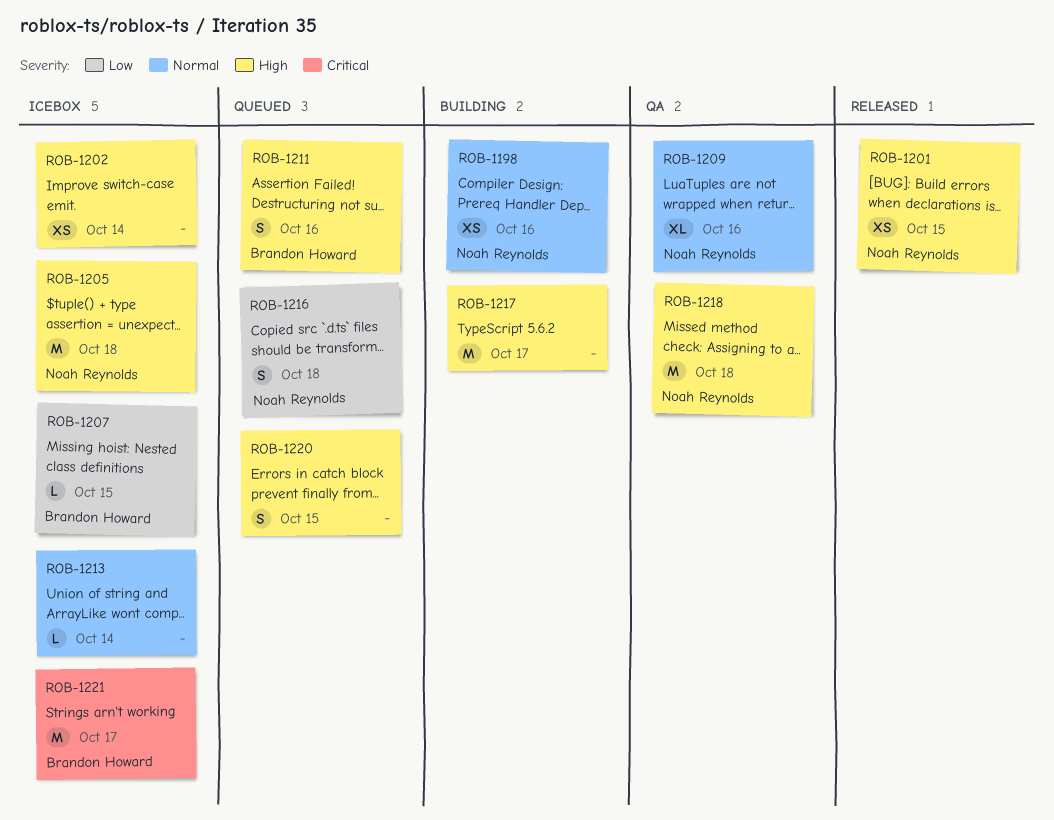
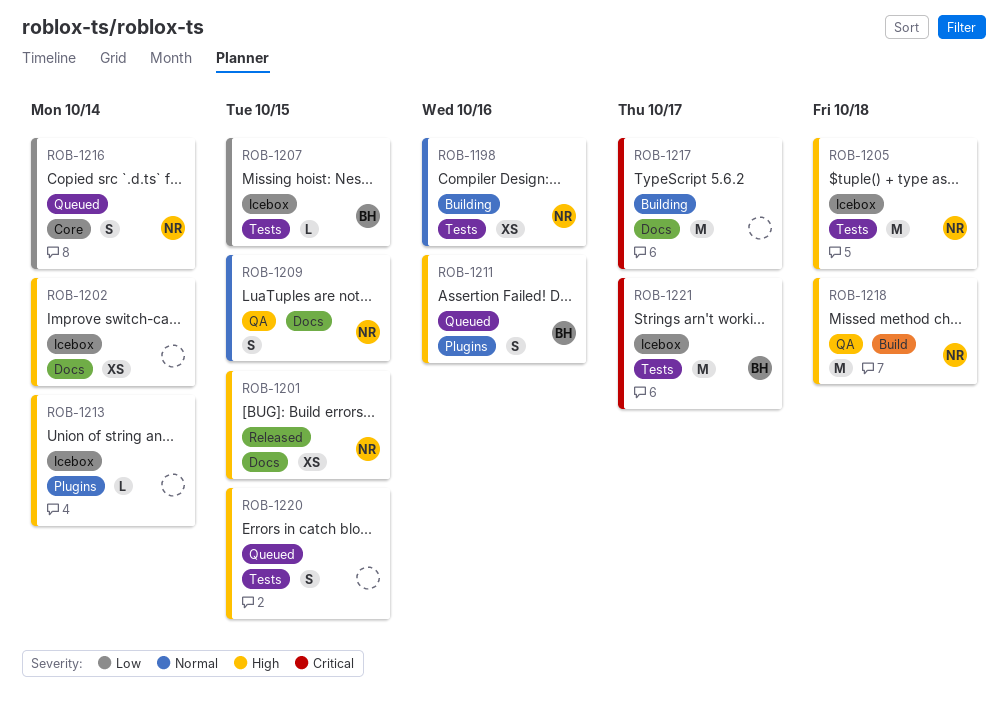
ROB-1209, estimate: XL -> S
ROB-1209, due: Oct 16 -> Oct 15
ROB-1213, priority: Normal -> High
ROB-1216, due: Oct 18 -> Oct 14
ROB-1217, priority: High -> Critical

